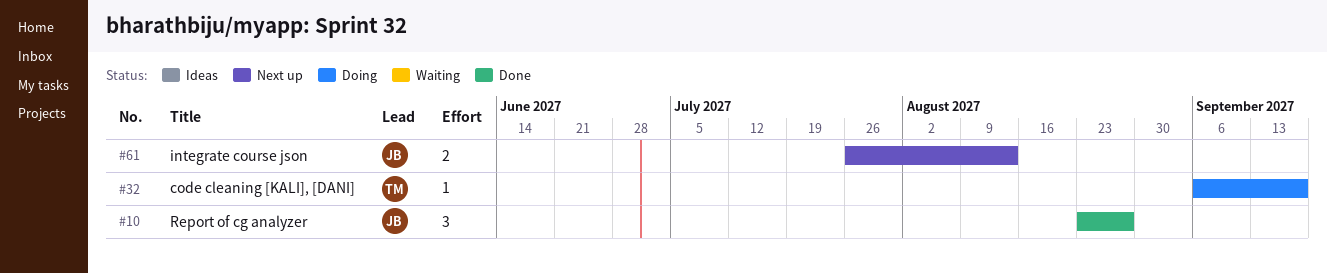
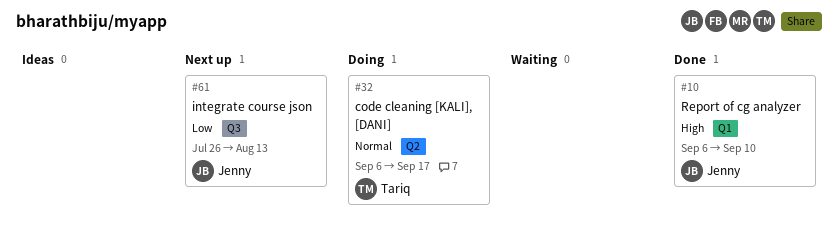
#10, start: Aug 23 -> Sep 6
#10, due: Aug 27 -> Sep 10

